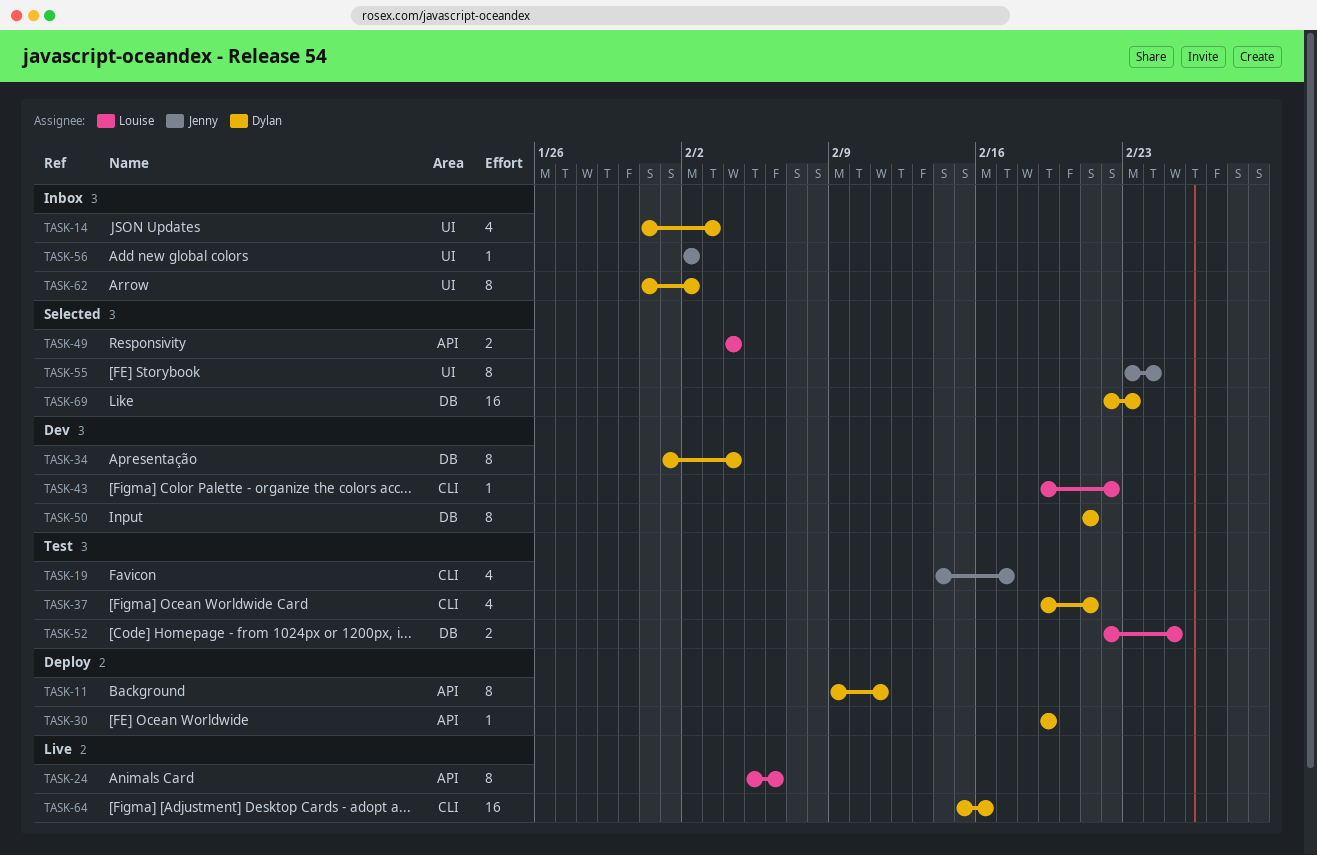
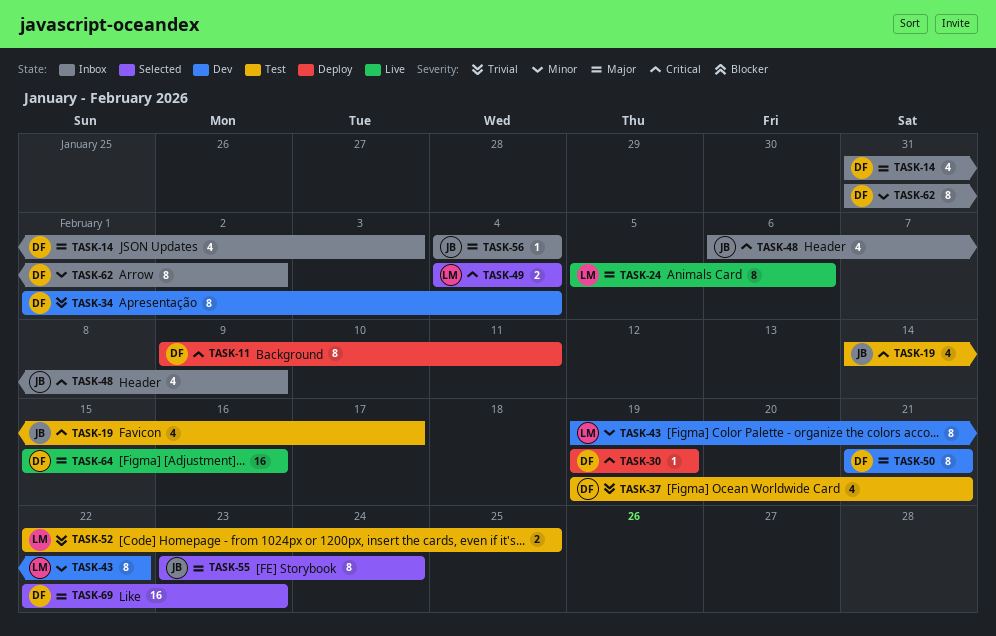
TASK-43, estimate: 1 -> 8
TASK-48: none -> present
TASK-56, start: Feb 2 -> Feb 4
TASK-56, due: Feb 2 -> Feb 4

